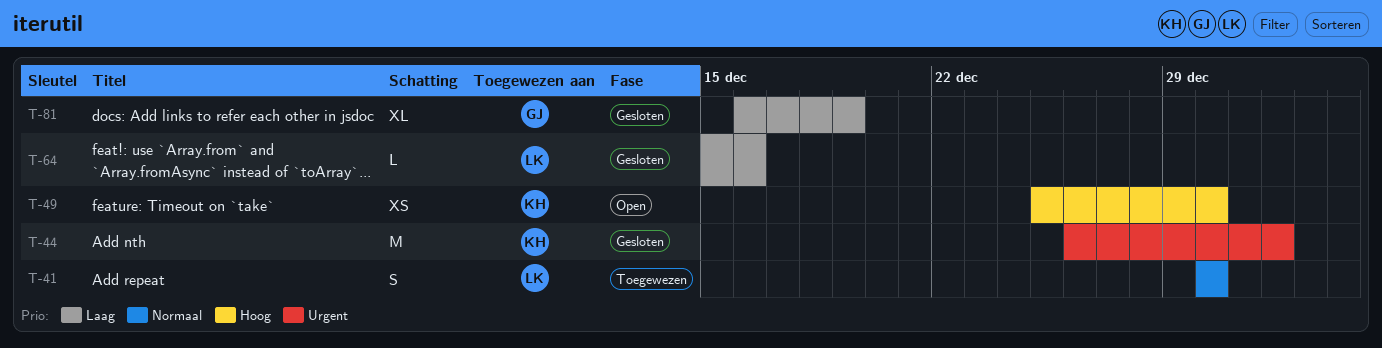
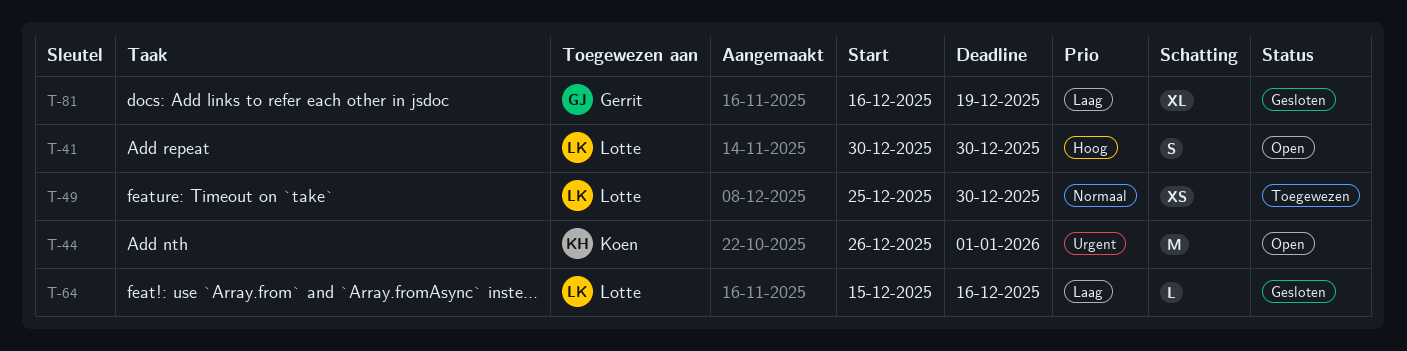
T-41, status: Toegewezen -> Open
T-41, priority: Normaal -> Hoog
T-44, status: Gesloten -> Open
T-49, status: Open -> Toegewezen
T-49, owner: Koen -> Lotte
T-49, priority: Hoog -> Normaal

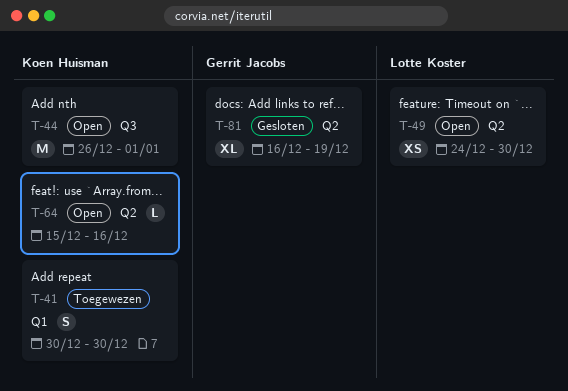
T-41, status: Open -> Toegewezen
T-41, owner: Lotte Koster -> Koen Huisman
T-49, status: Toegewezen -> Open
T-49, start: Dec 25 -> Dec 24
T-64, status: Gesloten -> Open
T-64, owner: Lotte Koster -> Koen Huisman

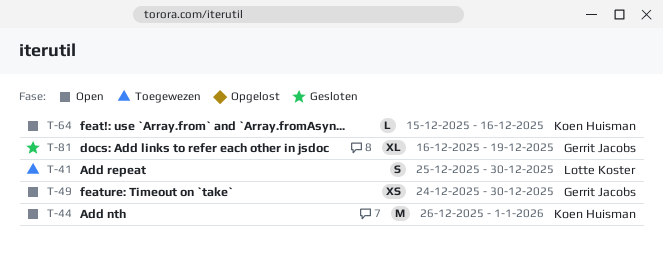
T-41, owner: Koen Huisman -> Lotte Koster
T-41, start: Dec 30 -> Dec 25
T-49, owner: Lotte Koster -> Gerrit Jacobs

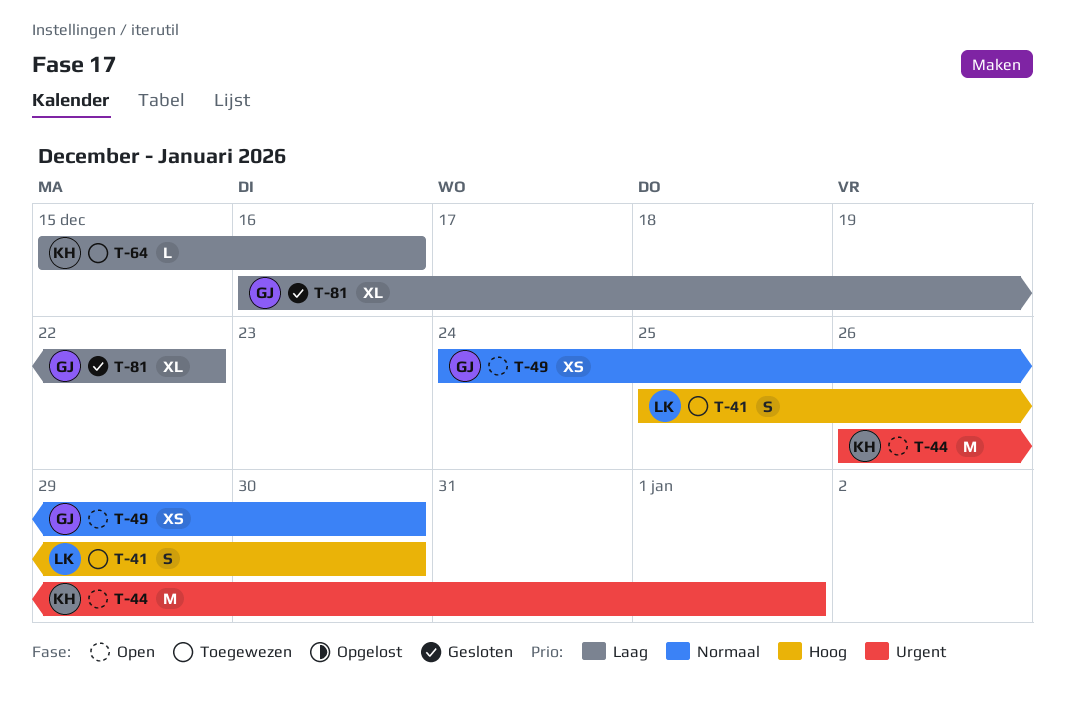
T-64, status: Open -> Toegewezen
T-81, due: Dec 19 -> Dec 22

